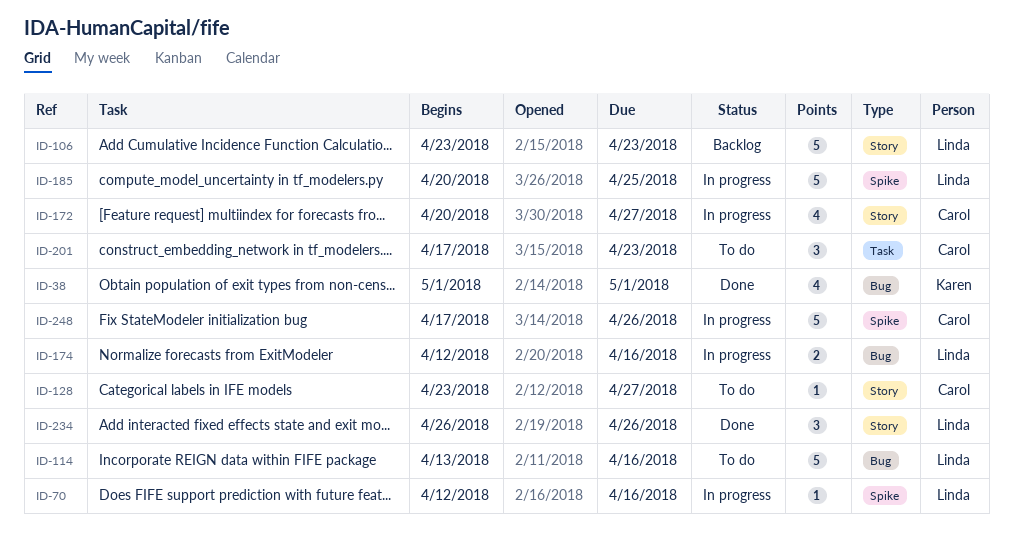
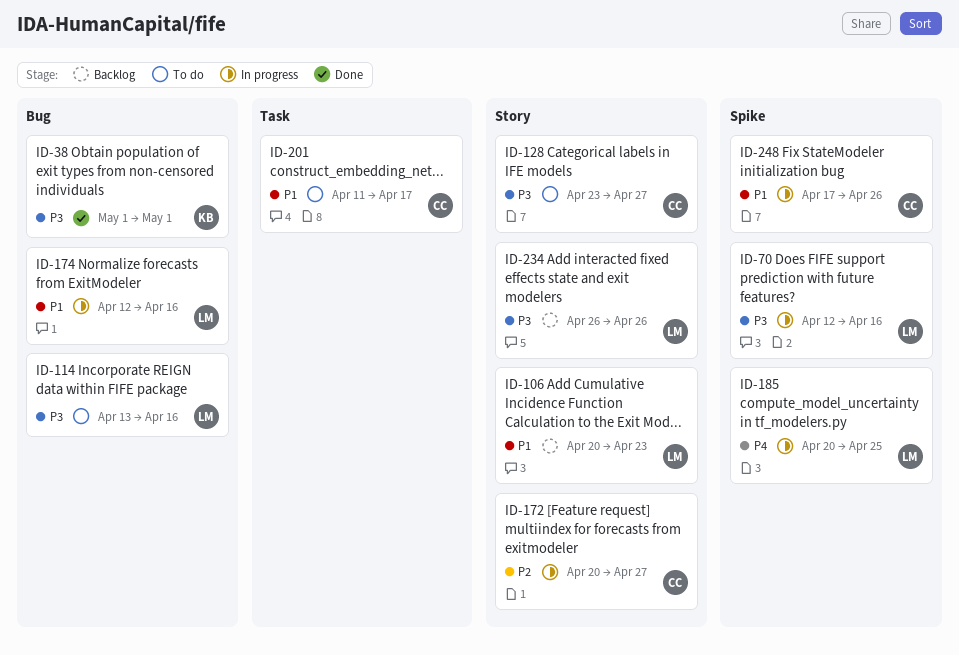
ID-106, start: Apr 23 -> Apr 20
ID-201, start: Apr 17 -> Apr 11
ID-201, due: Apr 23 -> Apr 17
ID-234, status: Done -> Backlog

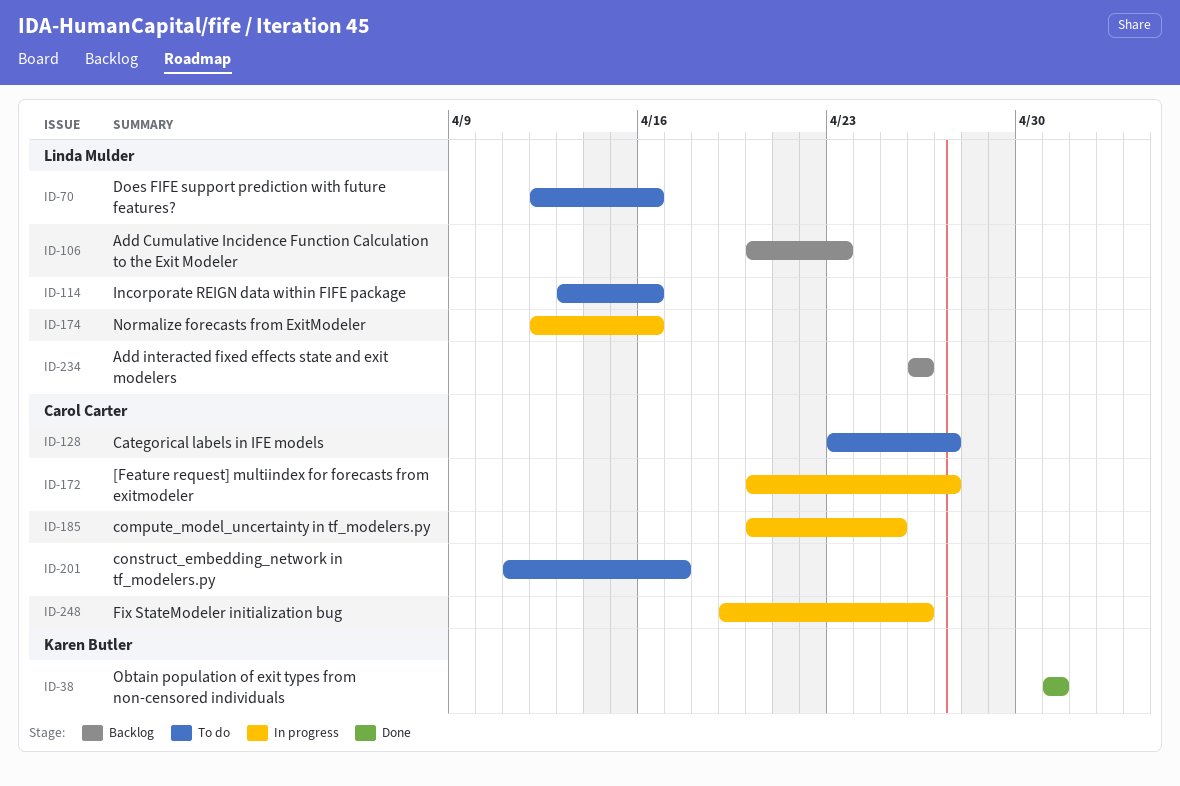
ID-70, status: In progress -> To do
ID-185, owner: Linda Mulder -> Carol Carter
ID-248, start: Apr 17 -> Apr 19

